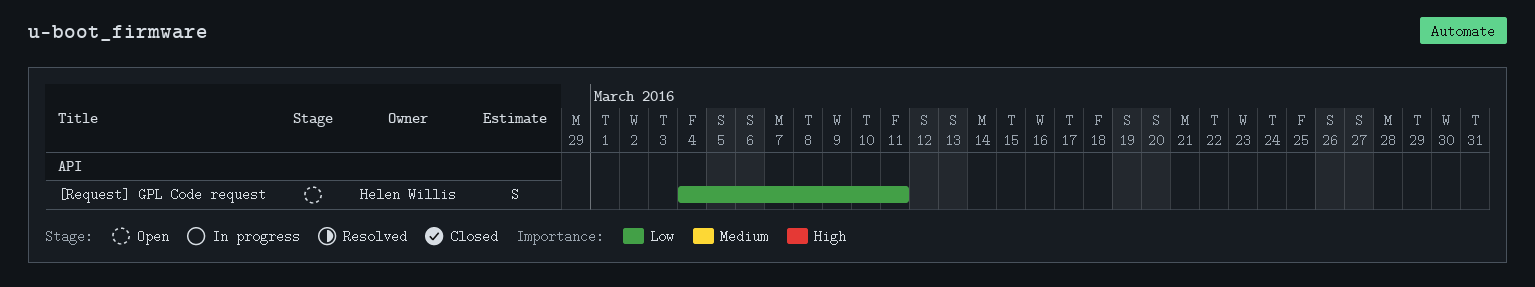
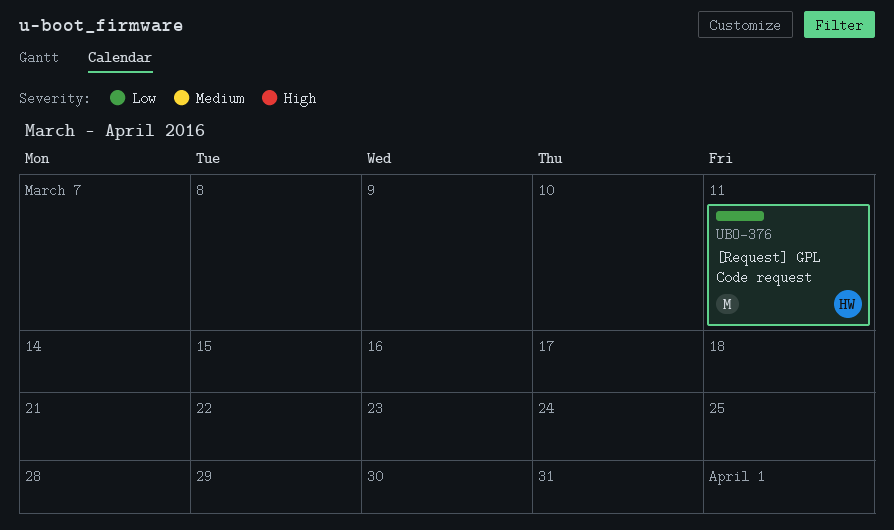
[Request] GPL Code request, estimate: S -> M

